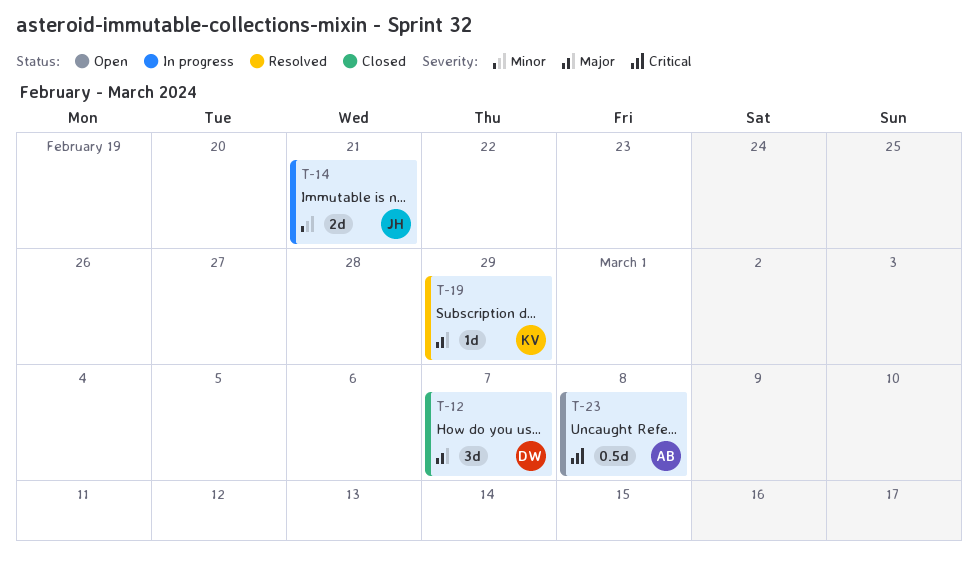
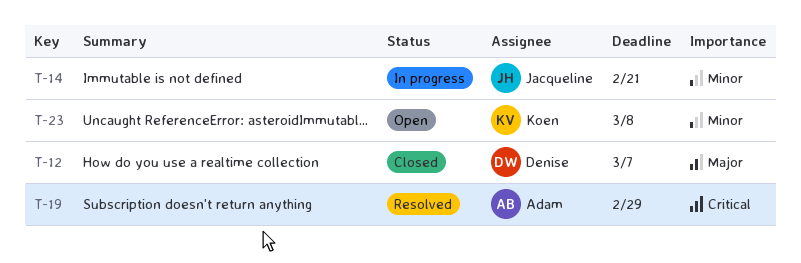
T-19, owner: Koen -> Adam
T-19, priority: Major -> Critical
T-23, owner: Adam -> Koen
T-23, priority: Critical -> Minor

